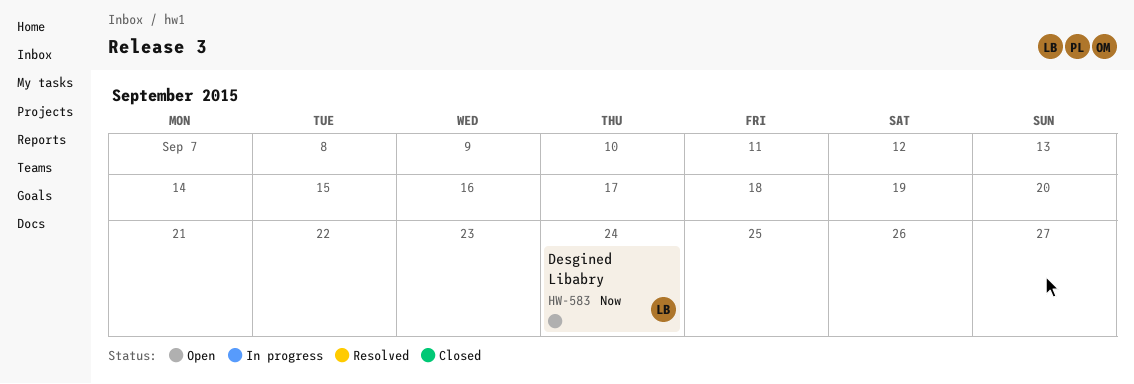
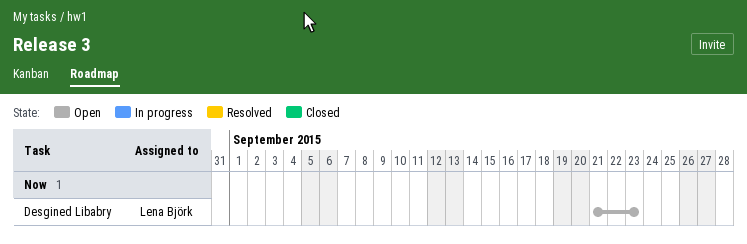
Desgined Libabry, due: Sep 24 -> Sep 23

